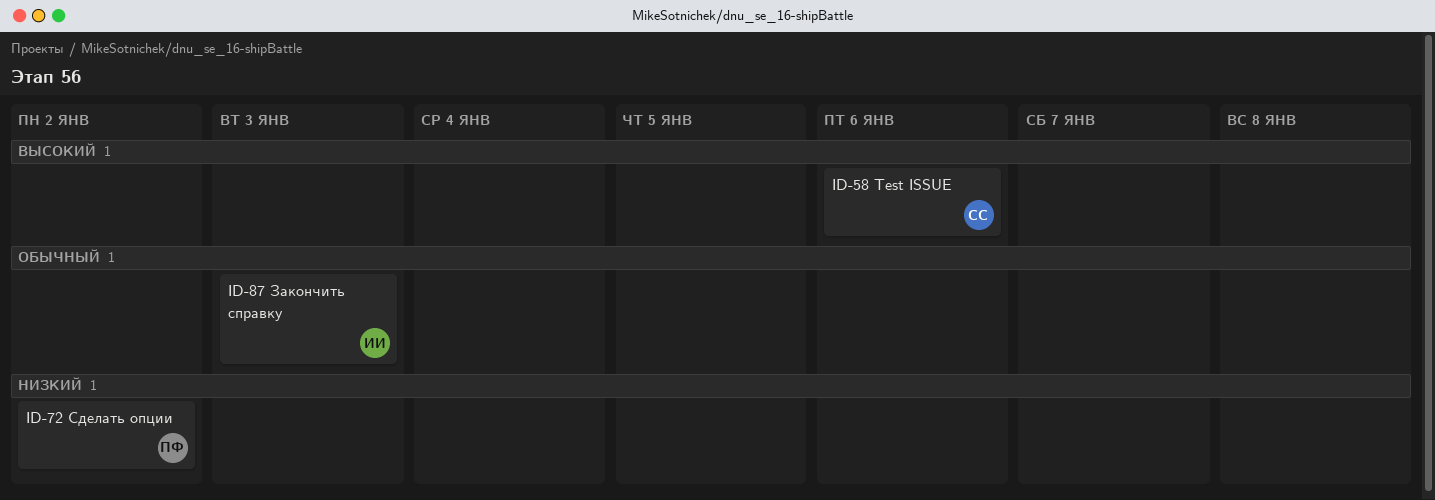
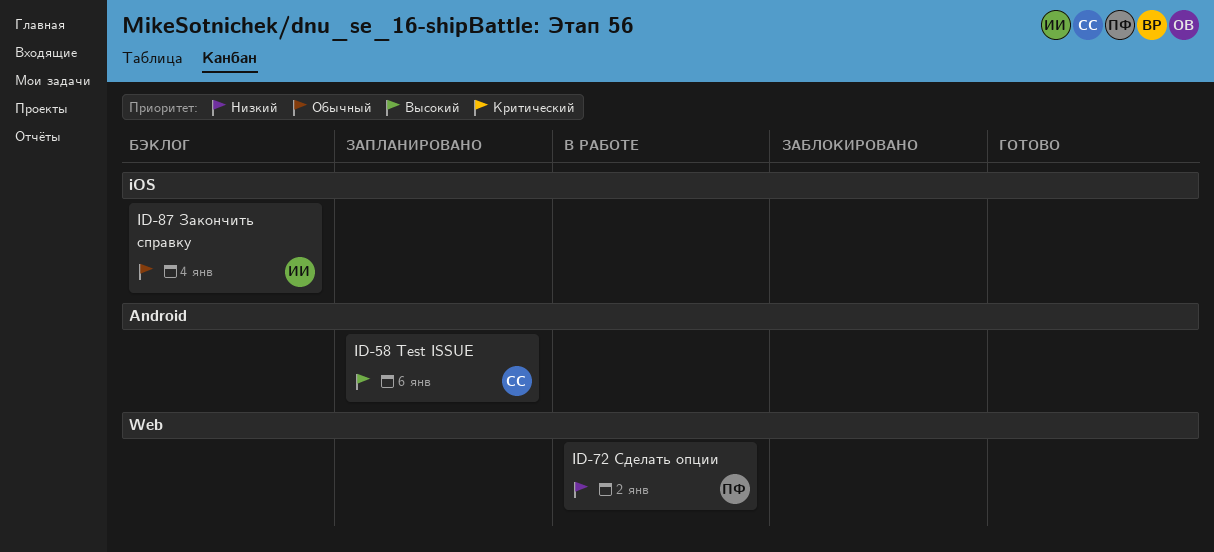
ID-87, due: Jan 3 -> Jan 4

